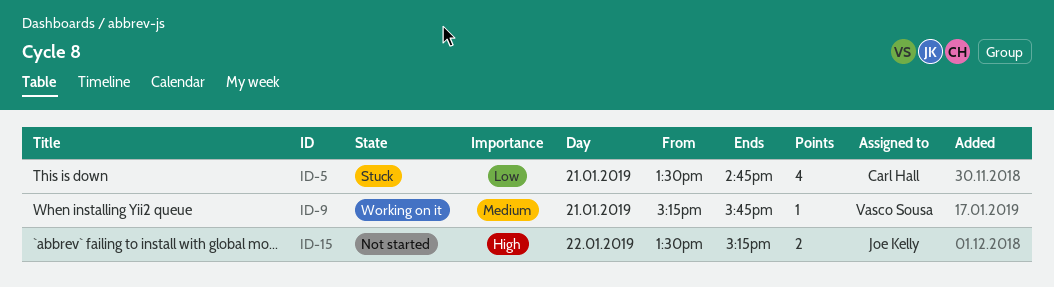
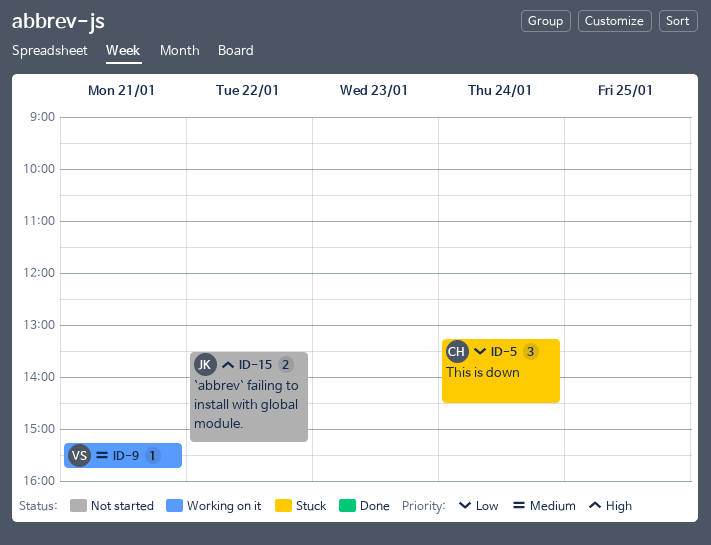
ID-5, estimate: 4 -> 3
ID-5, day: Jan 21 -> Jan 24
ID-5, begins: 13:30 -> 13:15
ID-5, ends: 14:45 -> 14:30

